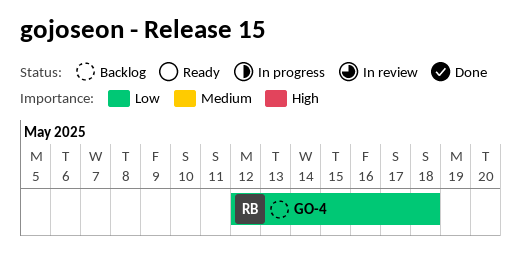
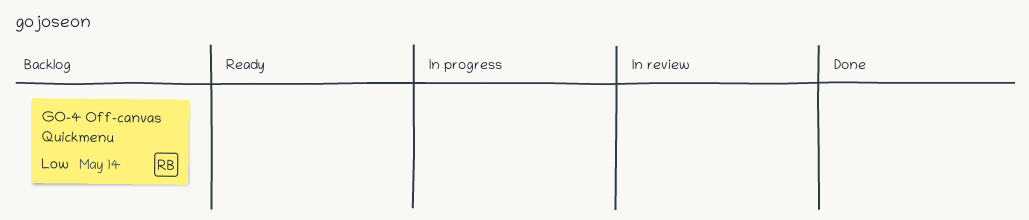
GO-4, due: May 18 -> May 14

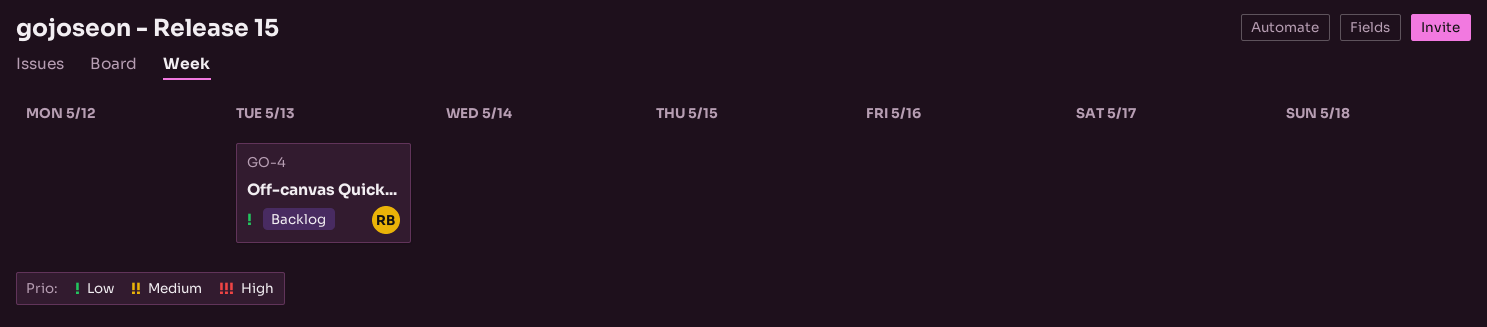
GO-4, due: May 14 -> May 13

